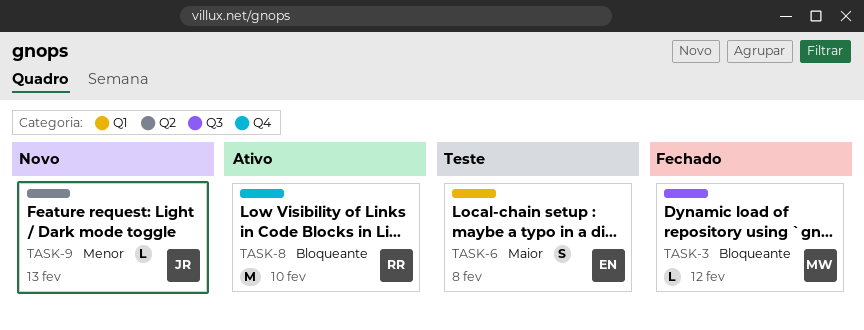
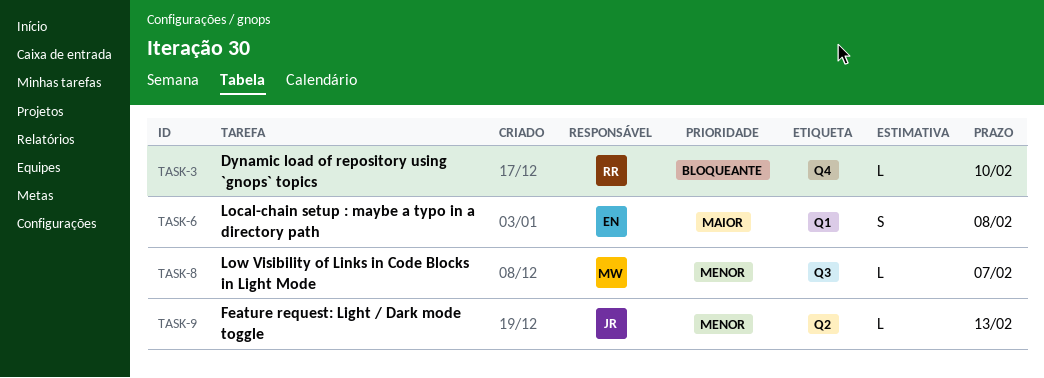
TASK-3, owner: MW -> RR
TASK-3, label: Q3 -> Q4
TASK-3, due: Feb 12 -> Feb 10
TASK-8, owner: RR -> MW
TASK-8, priority: Bloqueante -> Menor
TASK-8, label: Q4 -> Q3
TASK-8, estimate: M -> L
TASK-8, due: Feb 10 -> Feb 7

